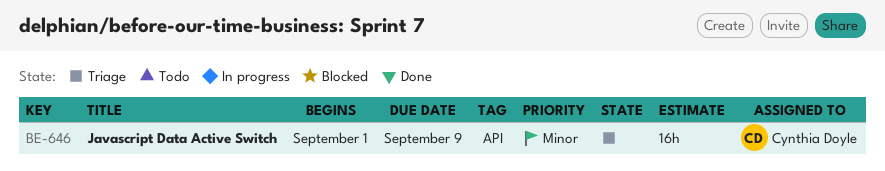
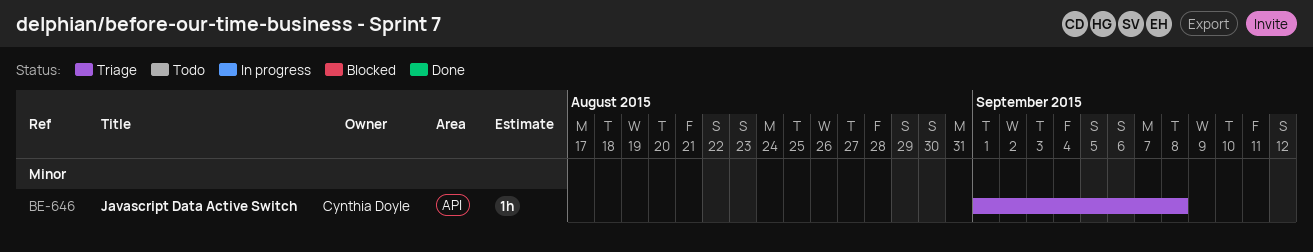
BE-646, estimate: 16h -> 1h
BE-646, due: Sep 9 -> Sep 8

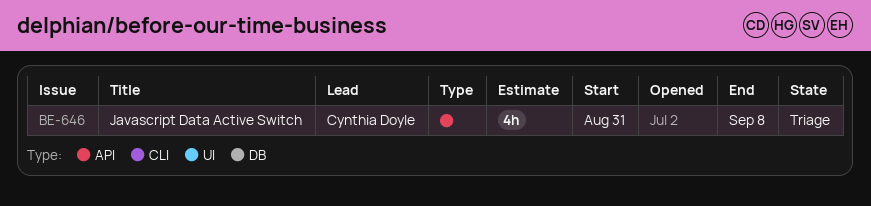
BE-646, estimate: 1h -> 4h
BE-646, start: Sep 1 -> Aug 31

